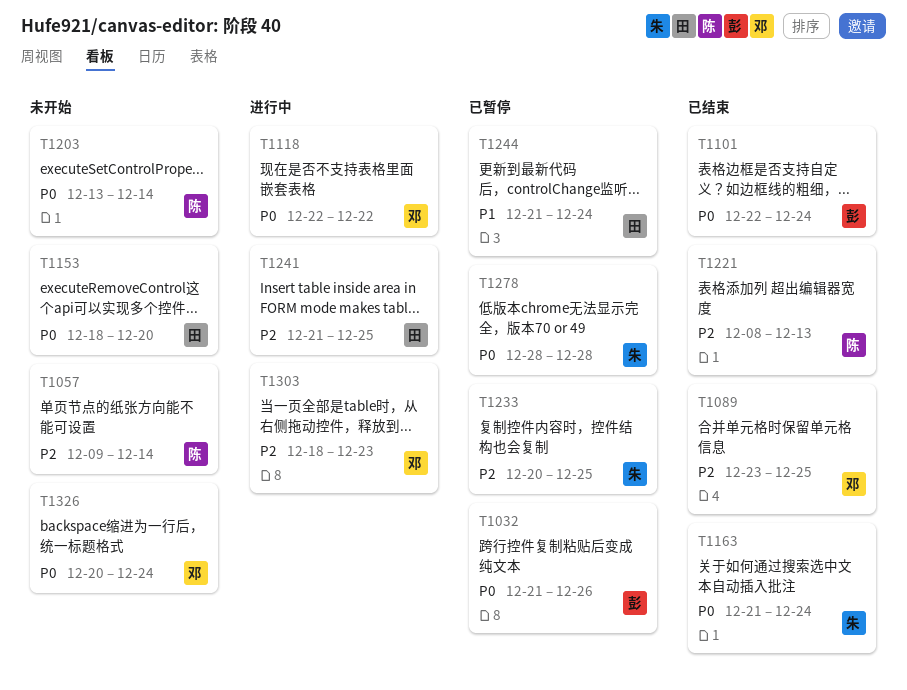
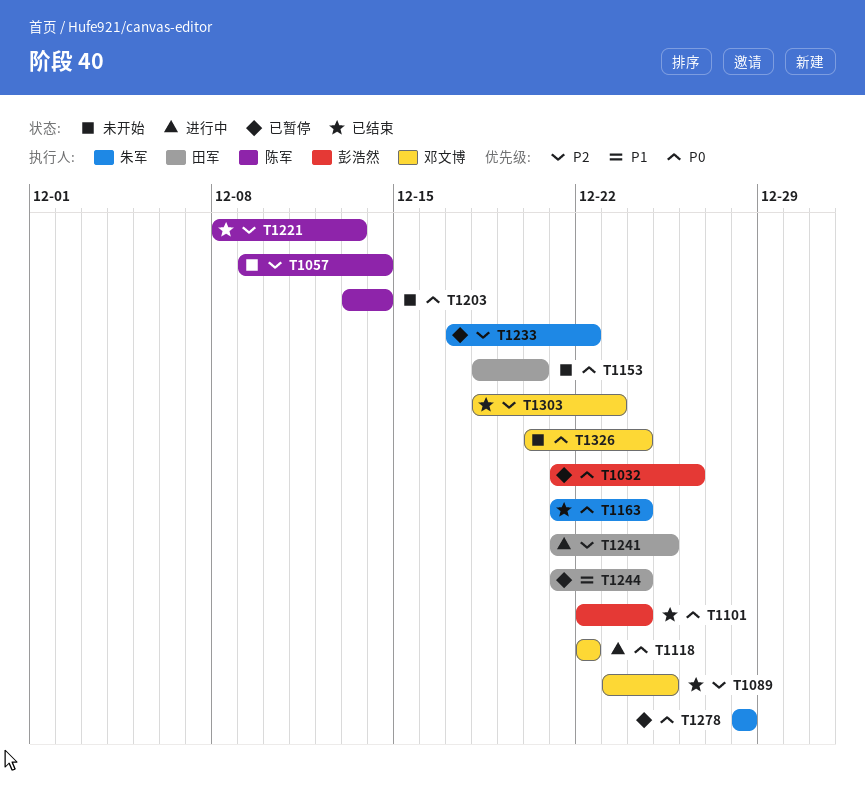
T1233, start: Dec 20 -> Dec 17
T1233, due: Dec 25 -> Dec 22
T1303, status: 进行中 -> 已结束

